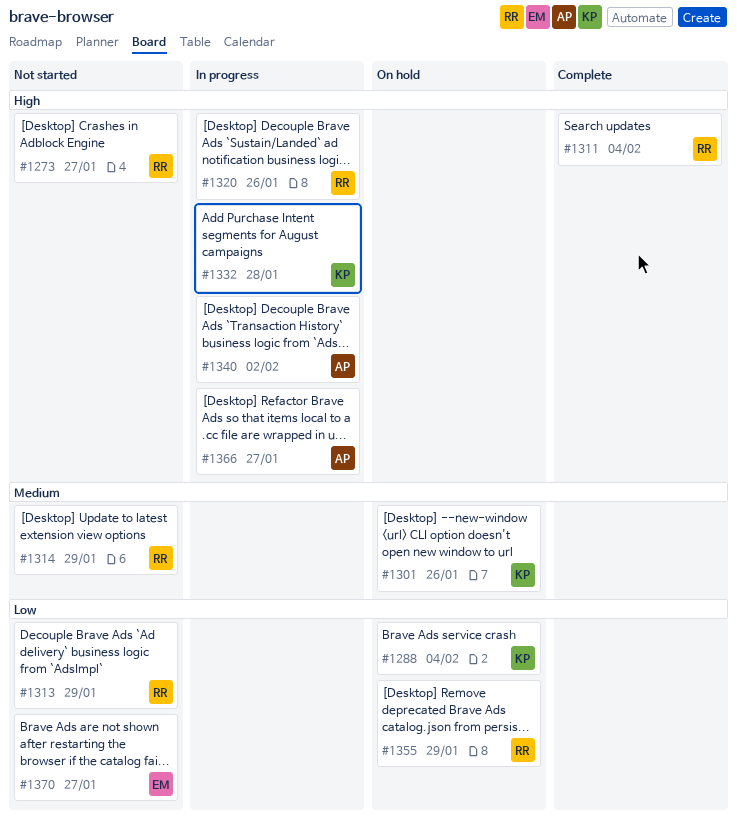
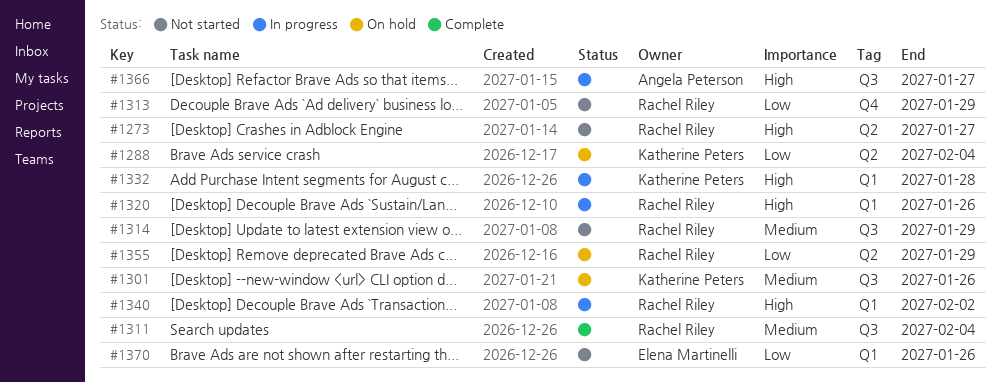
#1311, priority: High -> Medium
#1340, owner: Angela Peterson -> Rachel Riley
#1370, due: Jan 27 -> Jan 26

